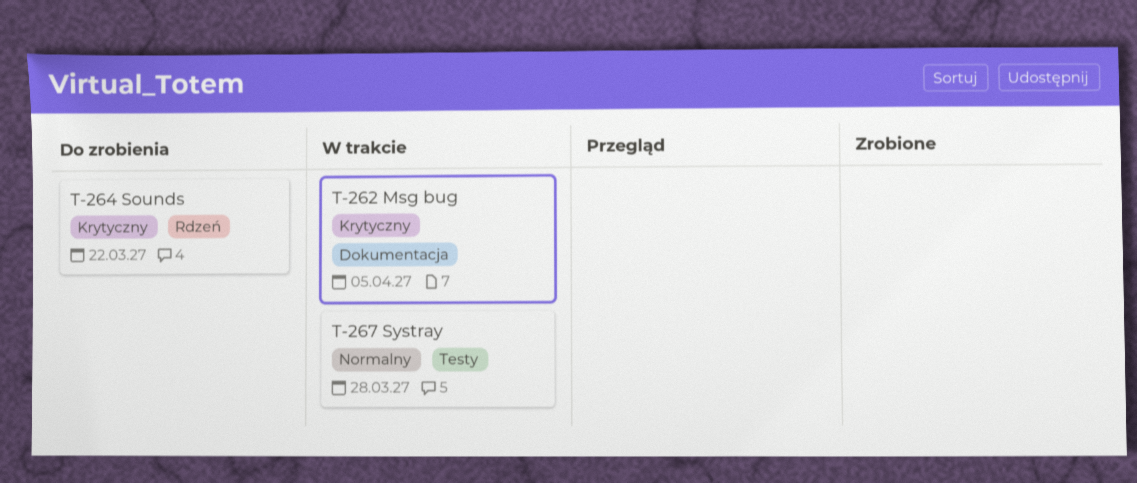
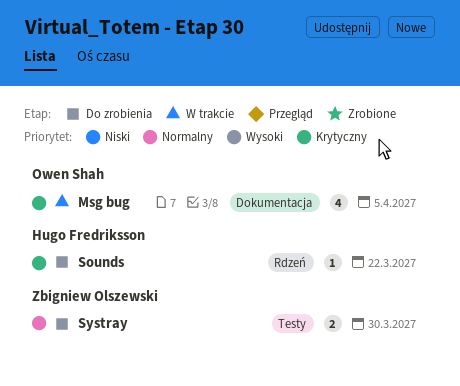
Systray, status: W trakcie -> Do zrobienia
Systray, due: Mar 28 -> Mar 30

